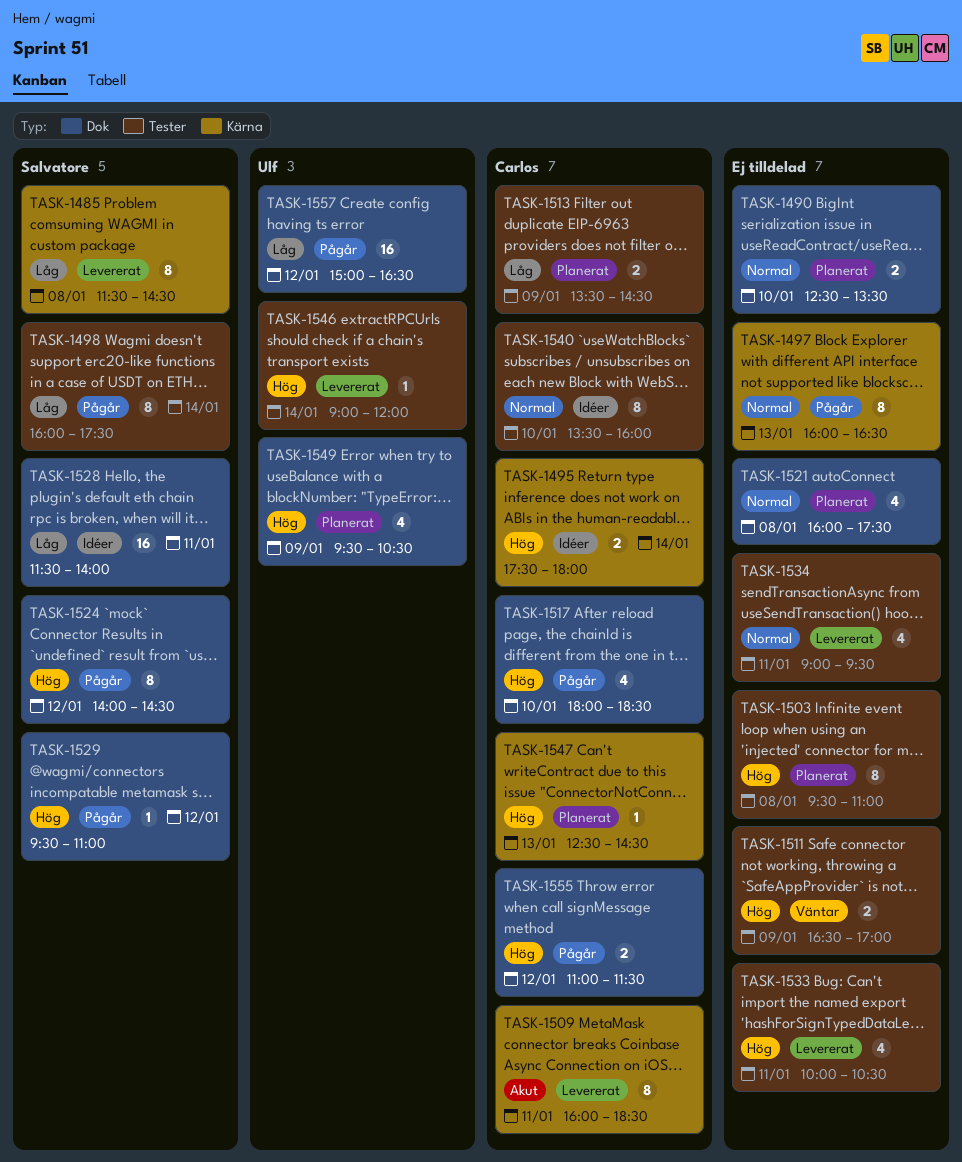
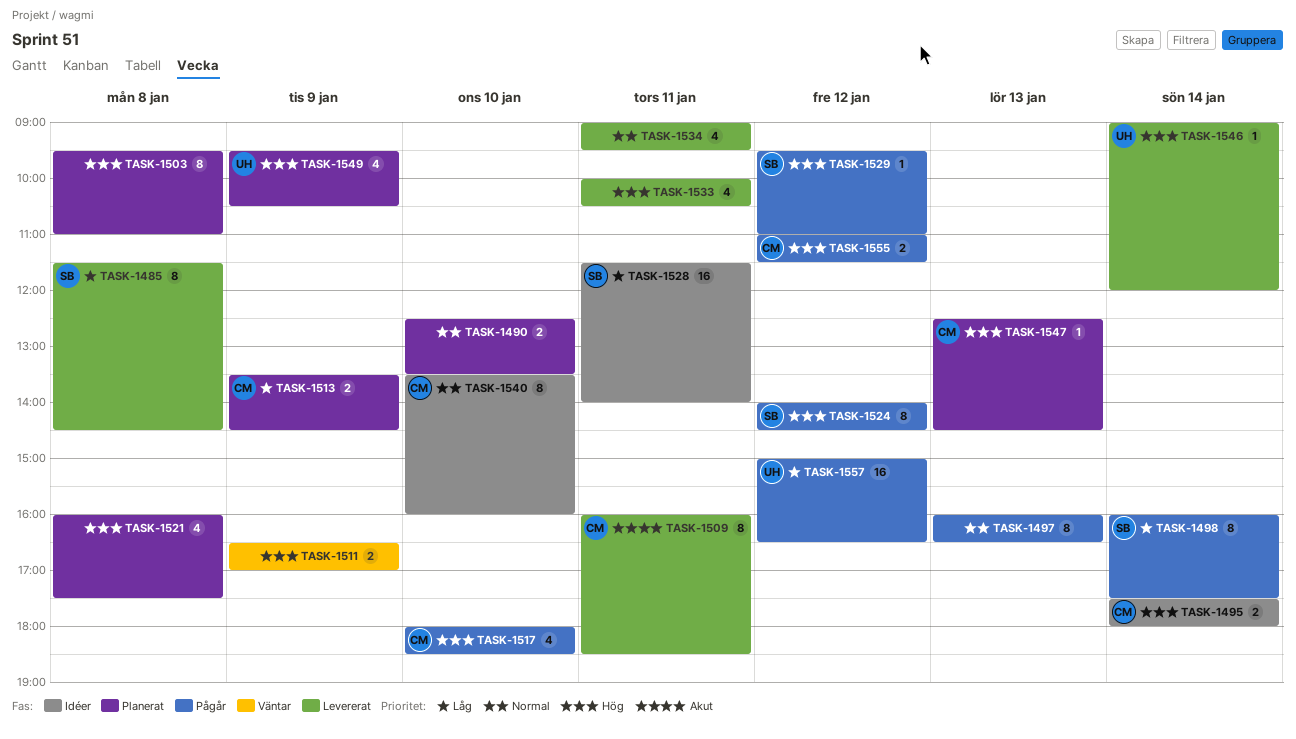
TASK-1521, priority: Normal -> Hög

